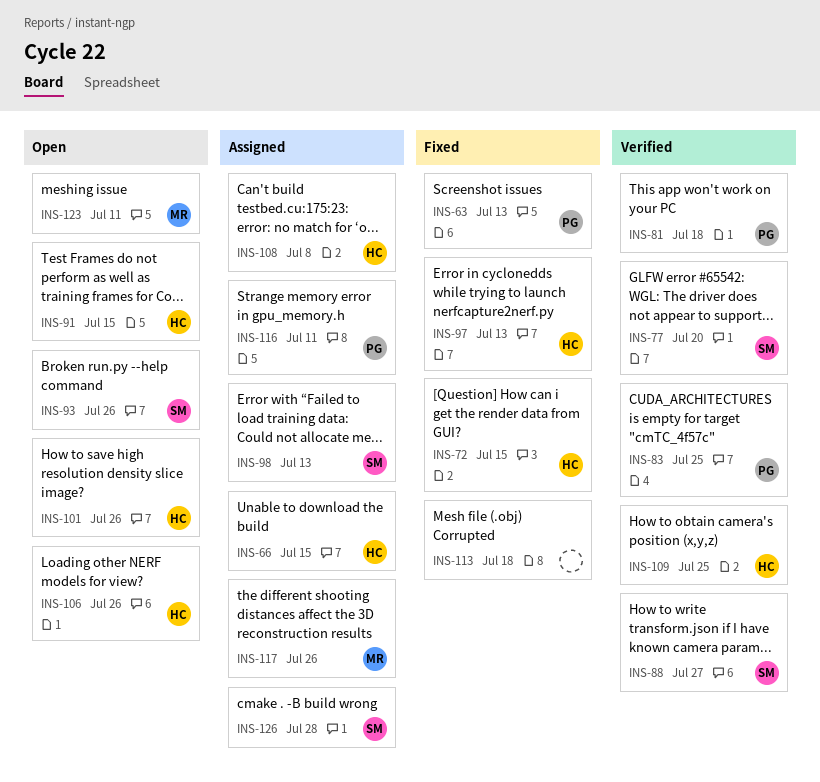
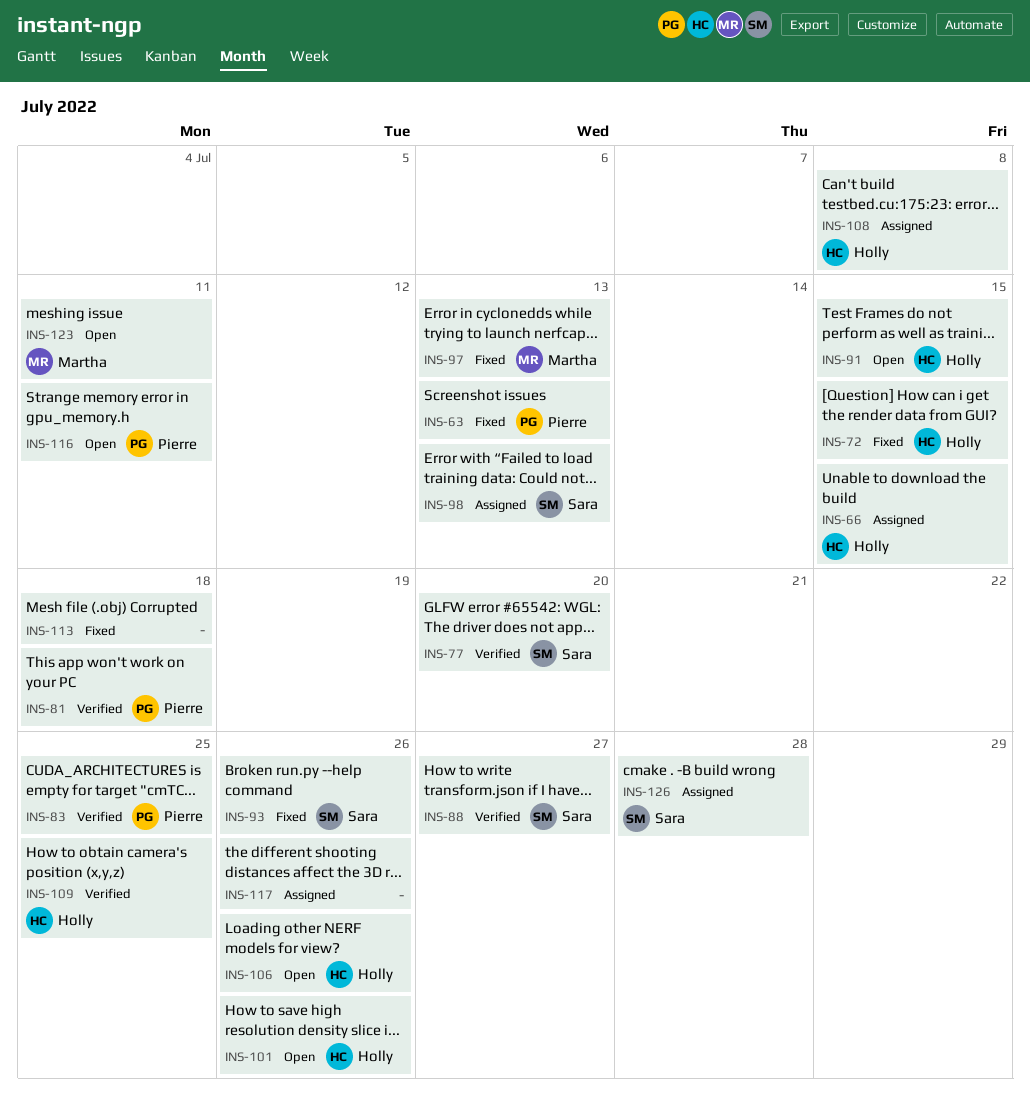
INS-93, status: Open -> Fixed
INS-97, owner: Holly -> Martha
INS-116, status: Assigned -> Open
INS-117, owner: Martha -> none

